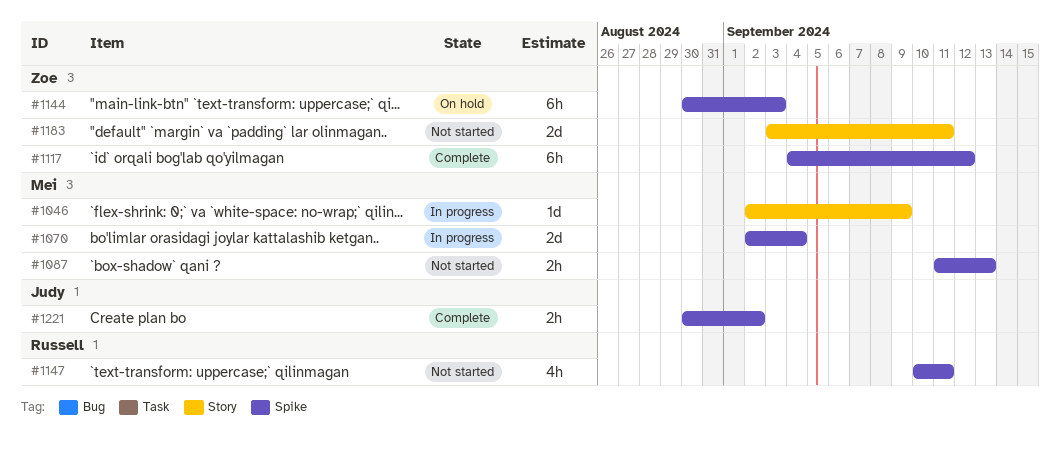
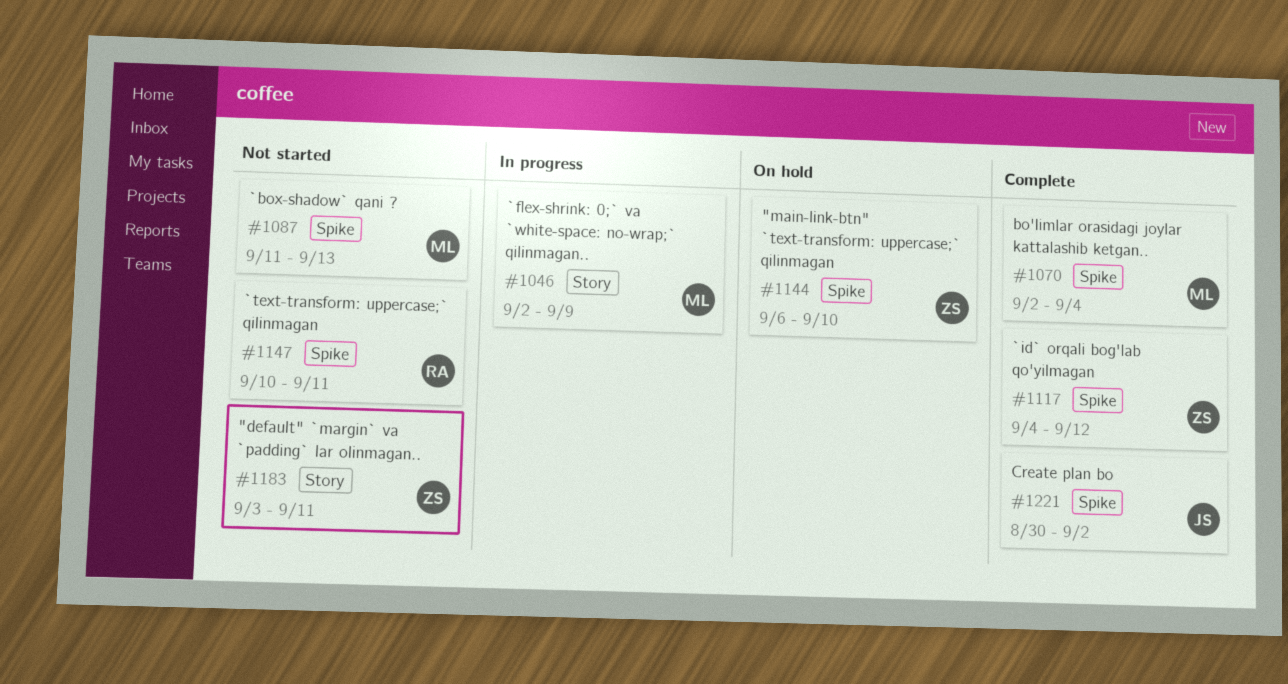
#1070, status: In progress -> Complete
#1144, start: Aug 30 -> Sep 6
#1144, due: Sep 3 -> Sep 10

